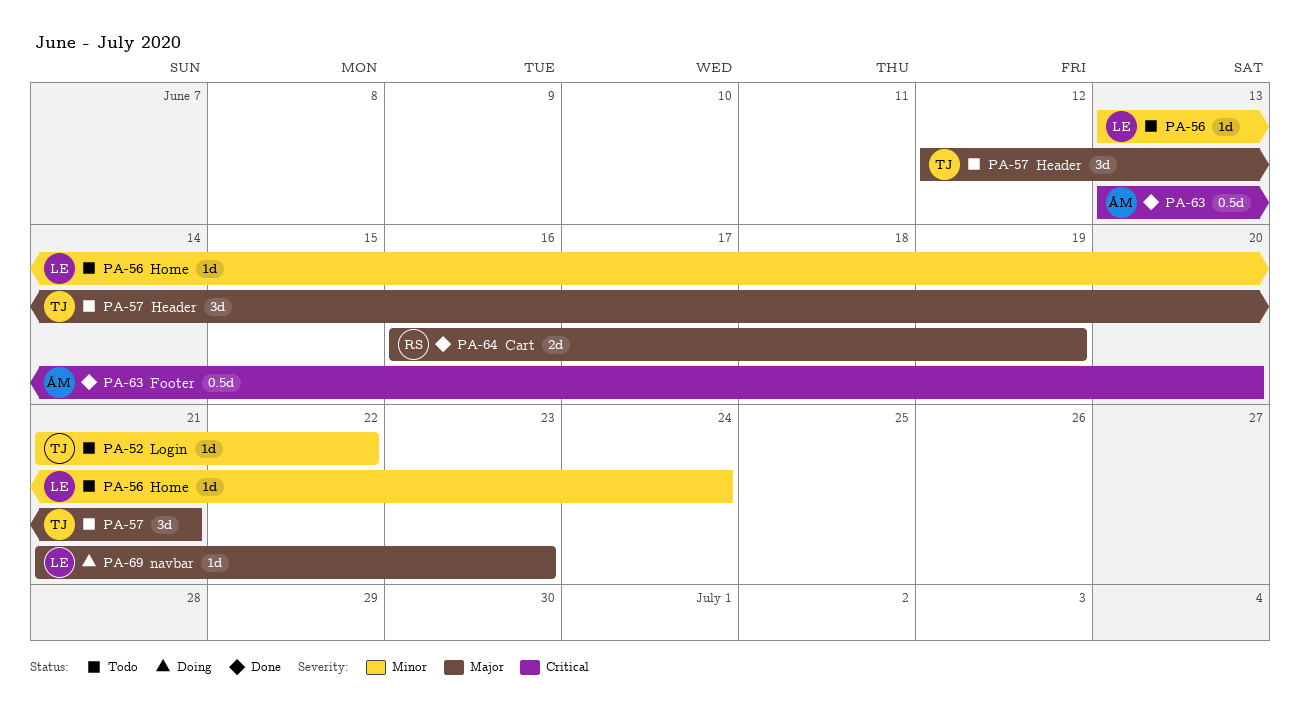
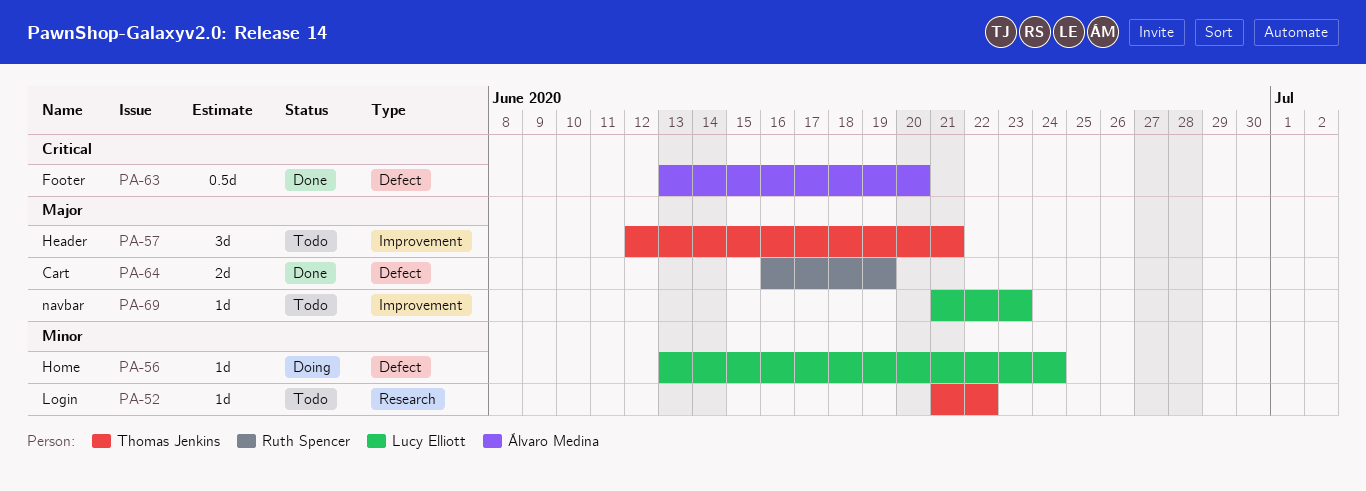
PA-56, status: Todo -> Doing
PA-69, status: Doing -> Todo

